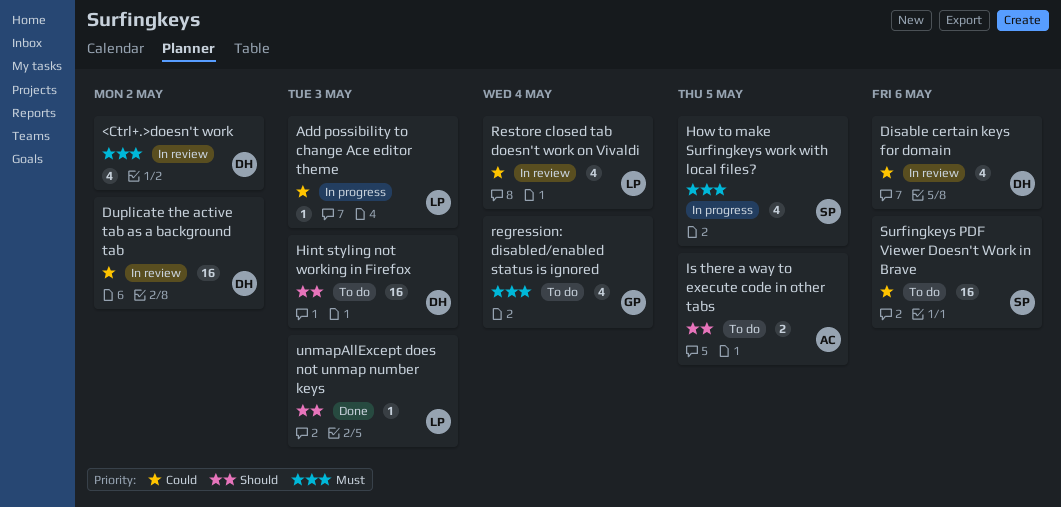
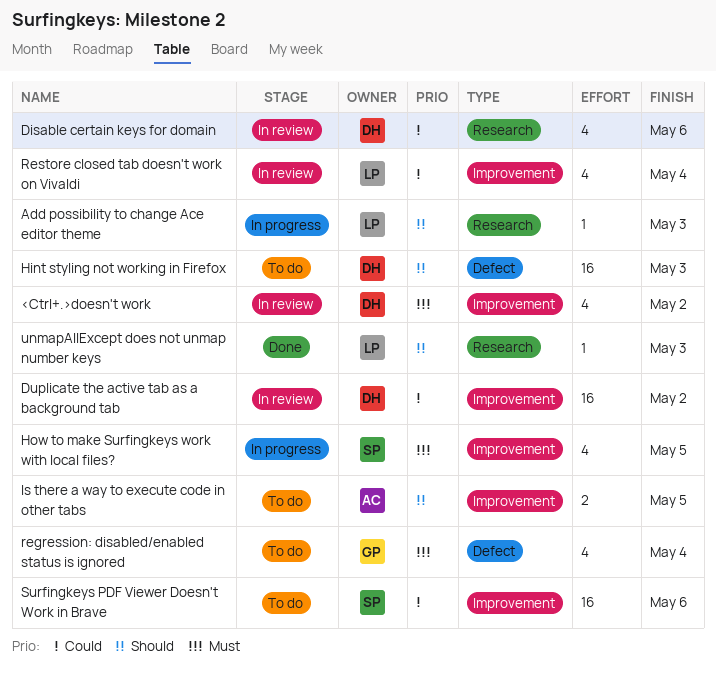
Add possibility to change Ace editor theme, priority: Could -> Should

